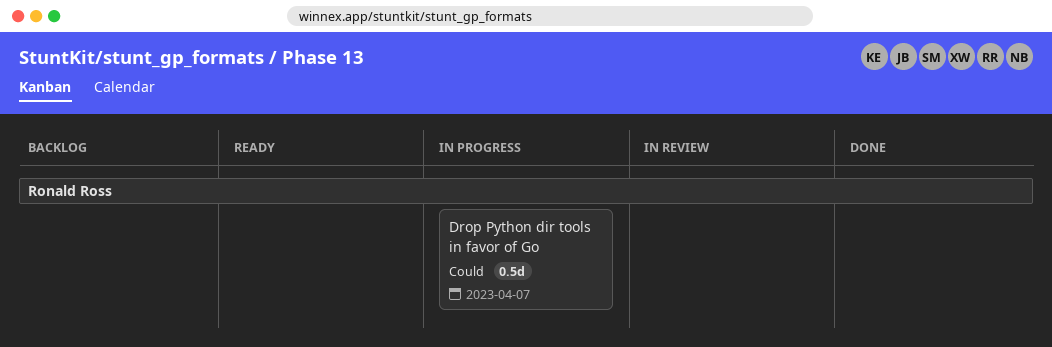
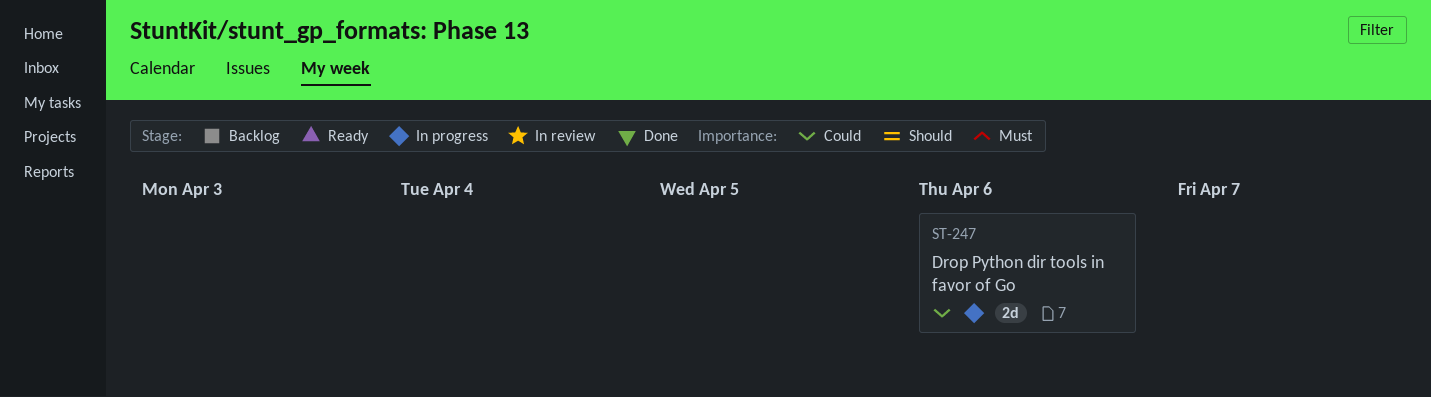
Drop Python dir tools in favor of Go, estimate: 0.5d -> 2d
Drop Python dir tools in favor of Go, due: Apr 7 -> Apr 6

